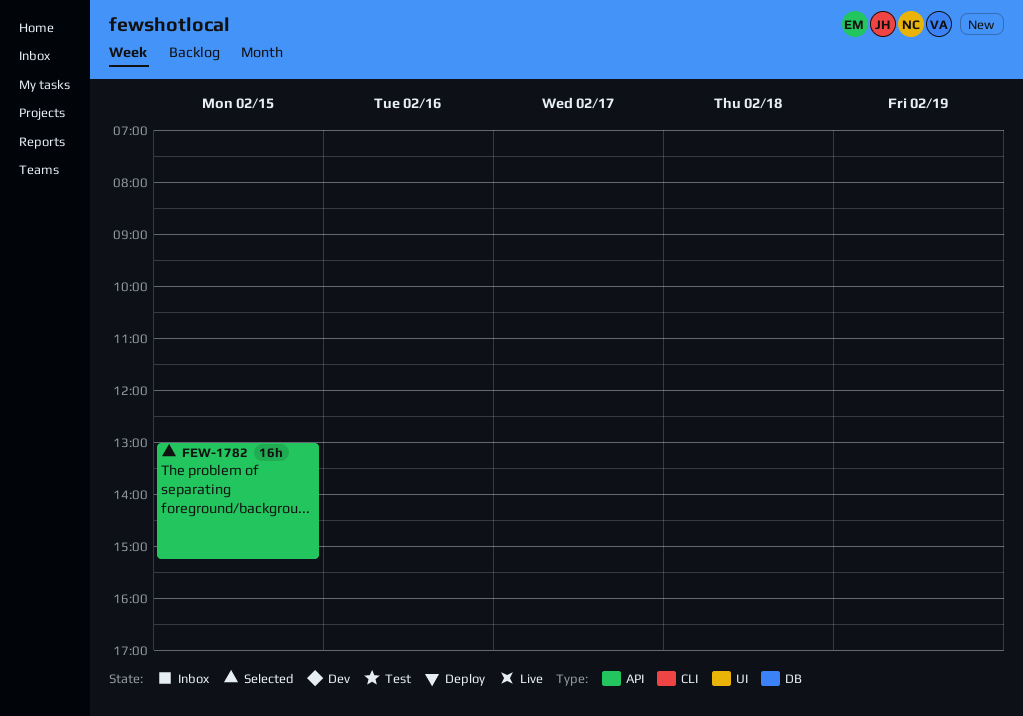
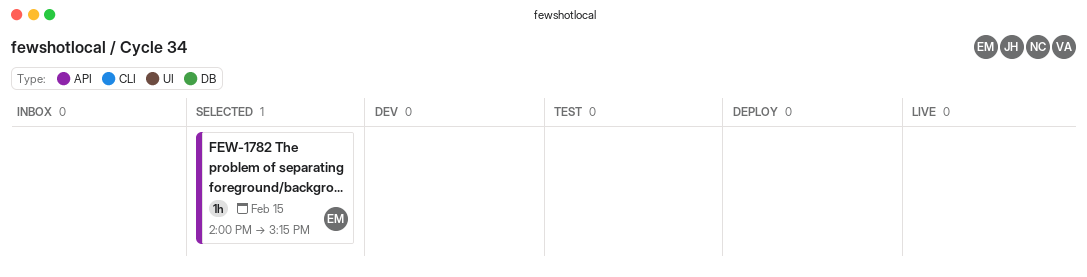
FEW-1782, estimate: 16h -> 1h
FEW-1782, begins: 13:00 -> 14:00

